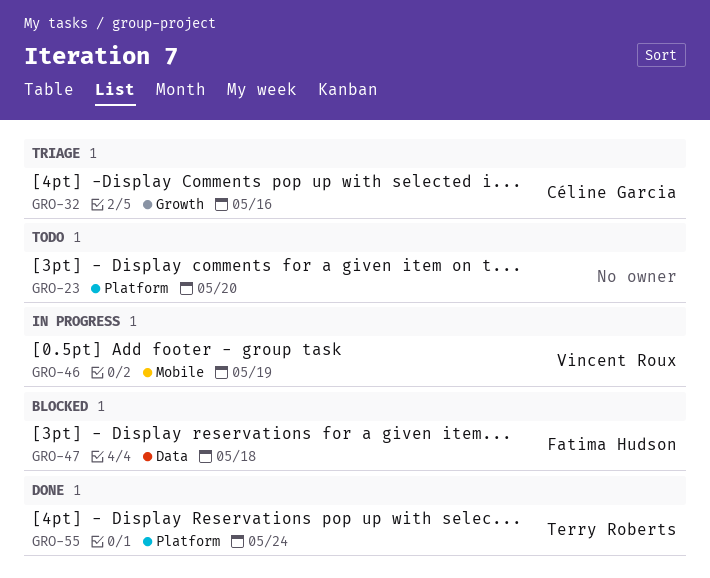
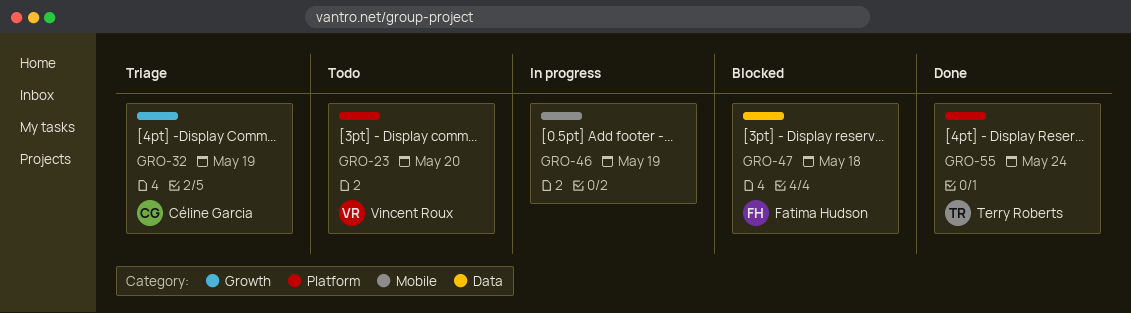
GRO-23, owner: none -> Vincent Roux
GRO-32, due: May 16 -> May 19
GRO-46, owner: Vincent Roux -> none

